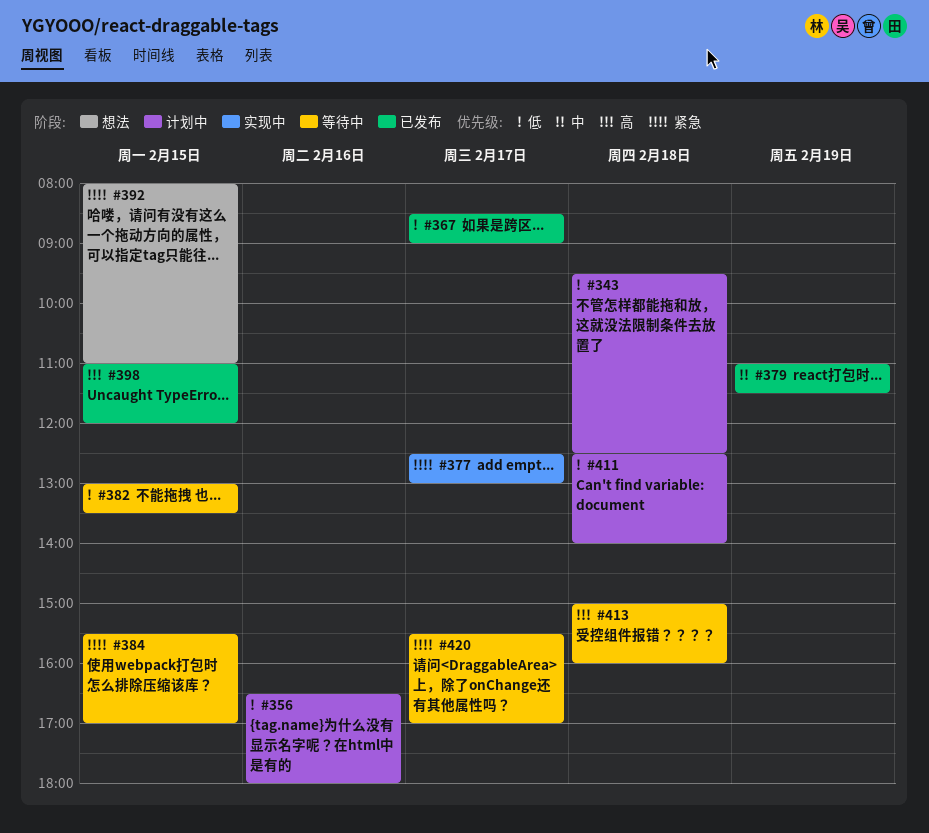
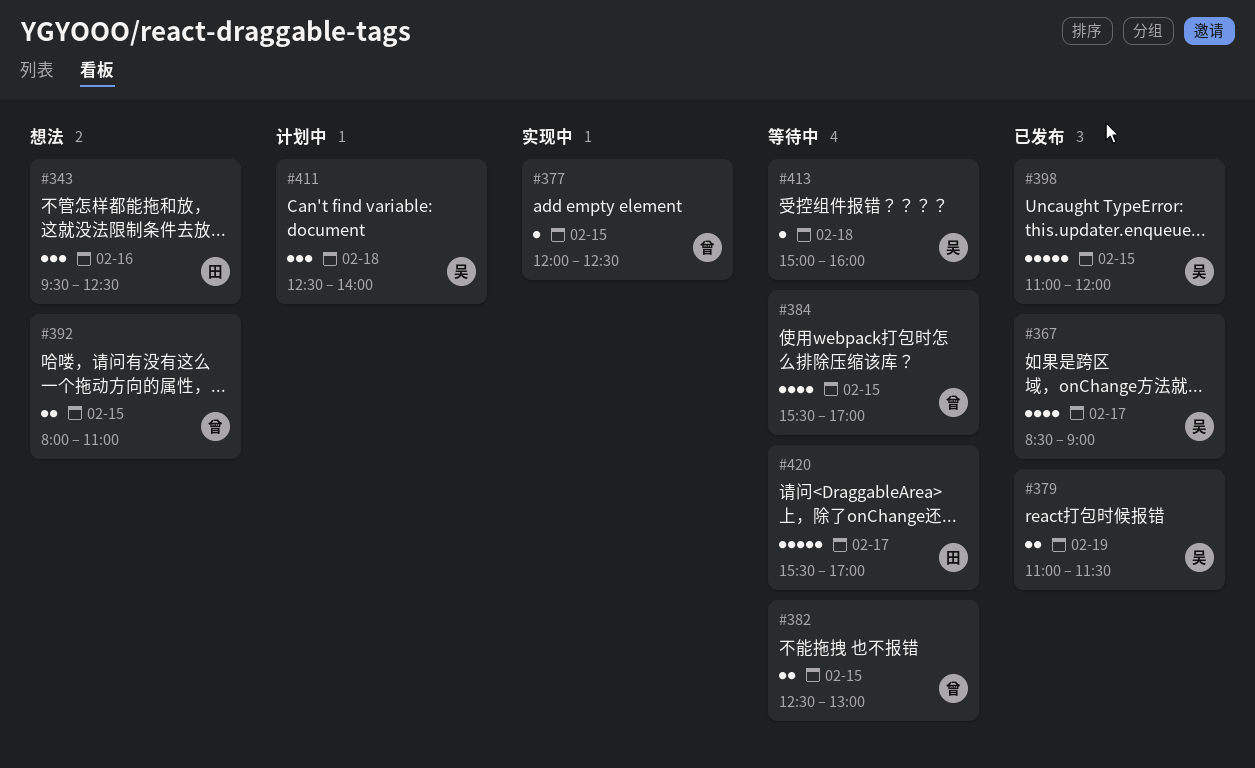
#343, status: 计划中 -> 想法
#343, day: Feb 18 -> Feb 16
#356: present -> none
#377, day: Feb 17 -> Feb 15
#377, begins: 12:30 -> 12:00
#377, ends: 13:00 -> 12:30
#382, begins: 13:00 -> 12:30
#382, ends: 13:30 -> 13:00

